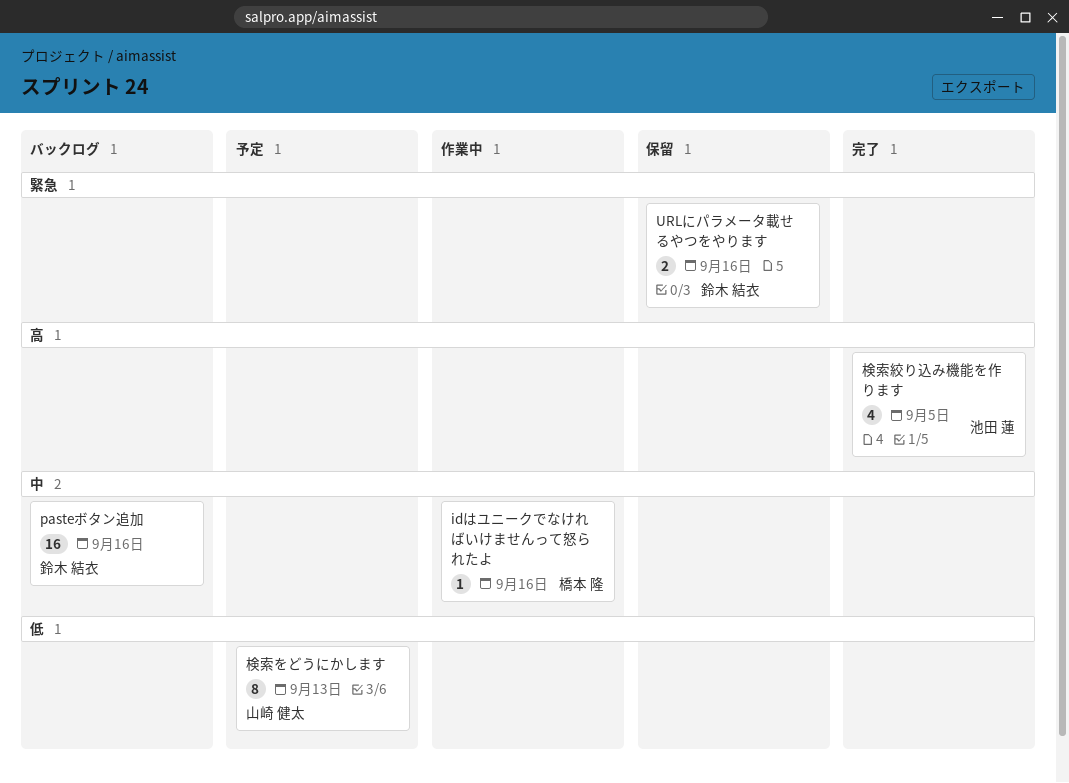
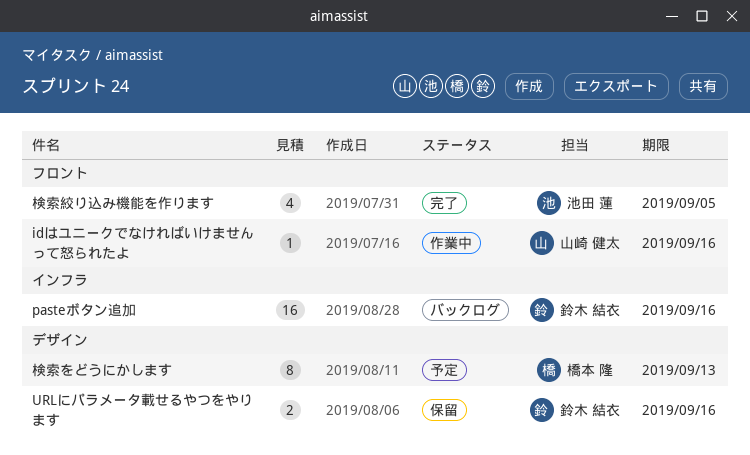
idはユニークでなければいけませんって怒られたよ, owner: 橋本 隆 -> 山崎 健太
検索をどうにかします, owner: 山崎 健太 -> 橋本 隆

